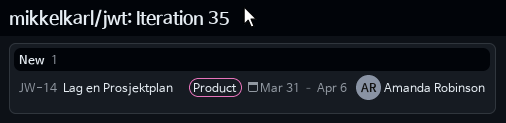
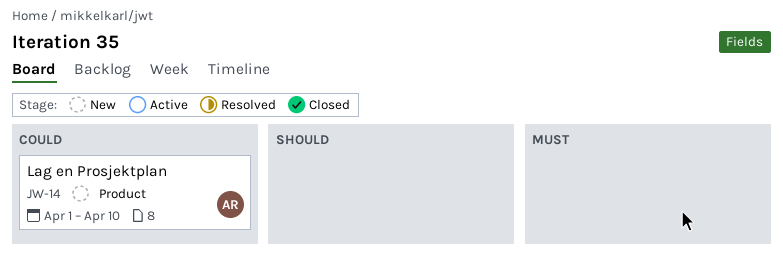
JW-14, start: Mar 31 -> Apr 1
JW-14, due: Apr 6 -> Apr 10

